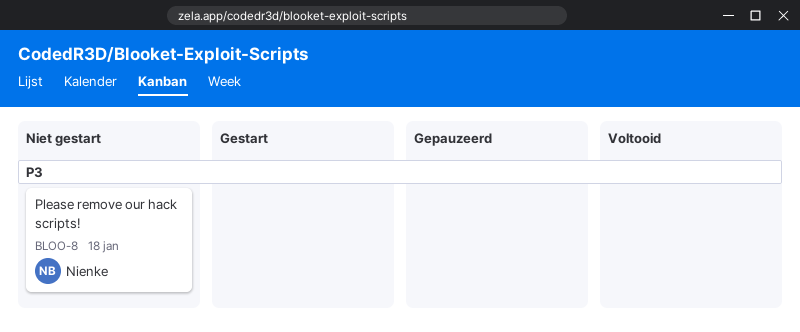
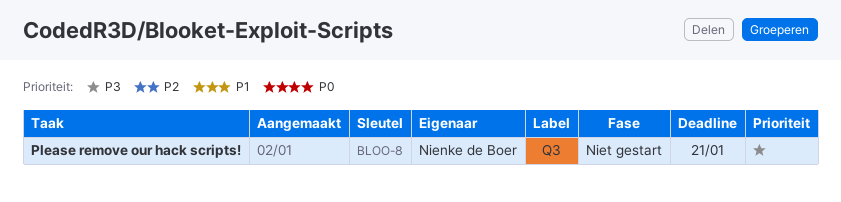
BLOO-8, due: Jan 18 -> Jan 21

